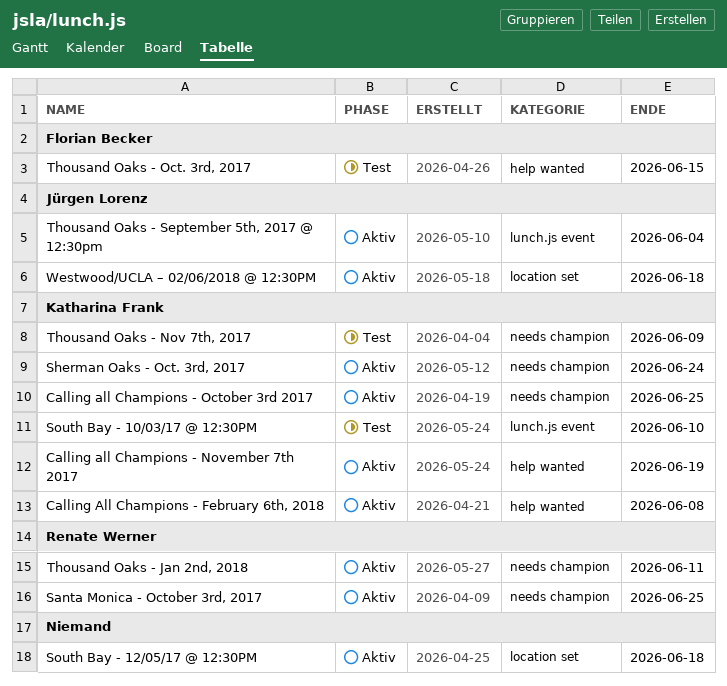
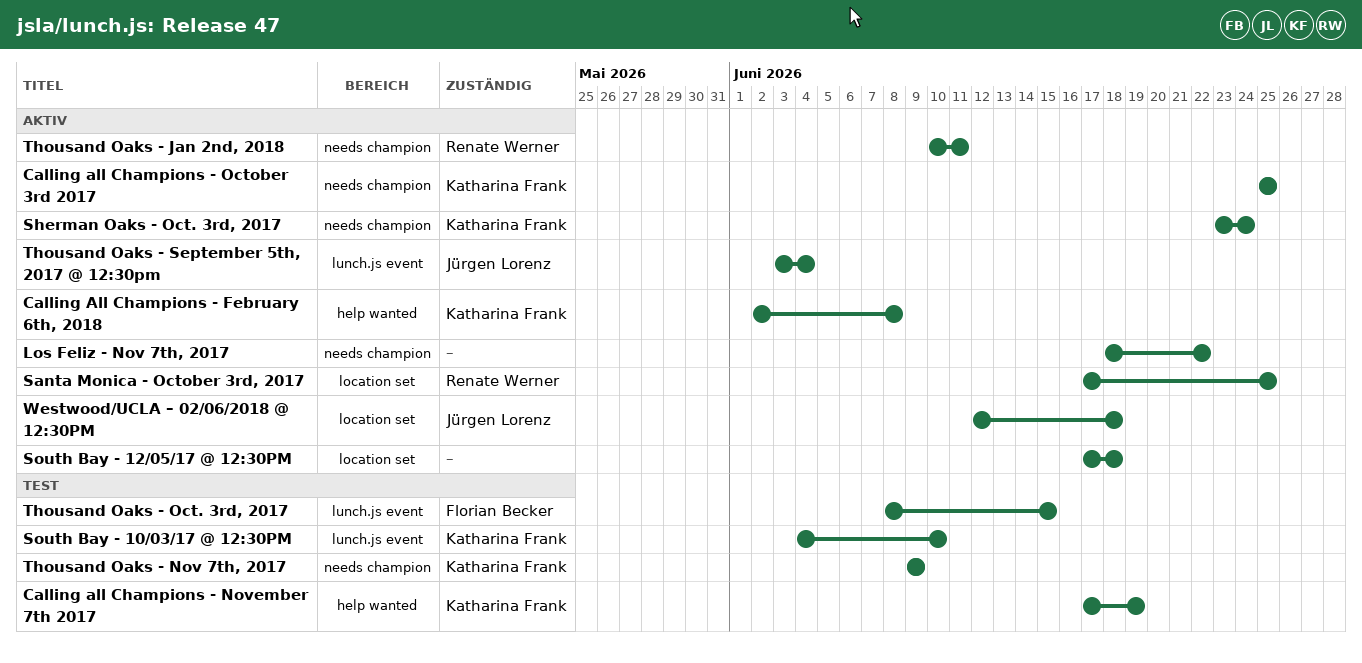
Calling all Champions - November 7th 2017, status: Aktiv -> Test
Los Feliz - Nov 7th, 2017: none -> present
Santa Monica - October 3rd, 2017, label: needs champion -> location set
Thousand Oaks - Oct. 3rd, 2017, label: help wanted -> lunch.js event

